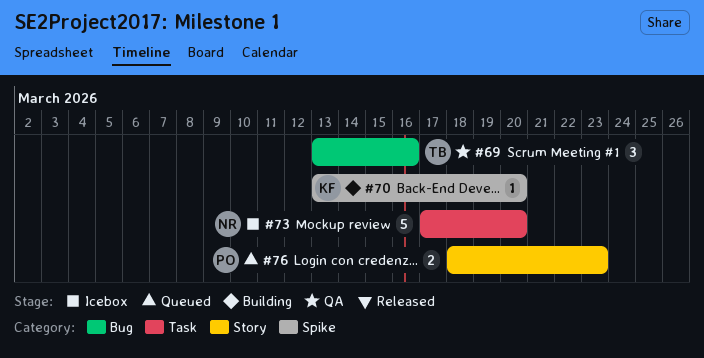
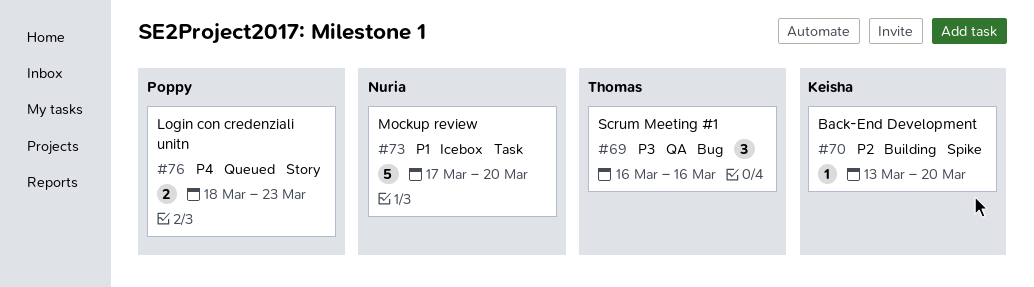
#69, start: Mar 13 -> Mar 16

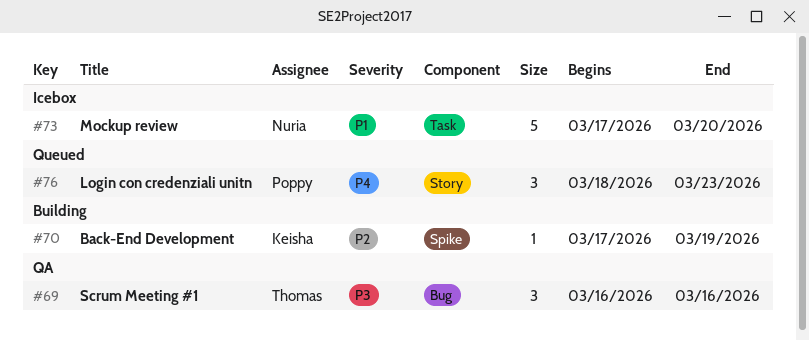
#70, start: Mar 13 -> Mar 17
#70, due: Mar 20 -> Mar 19
#76, estimate: 2 -> 3

